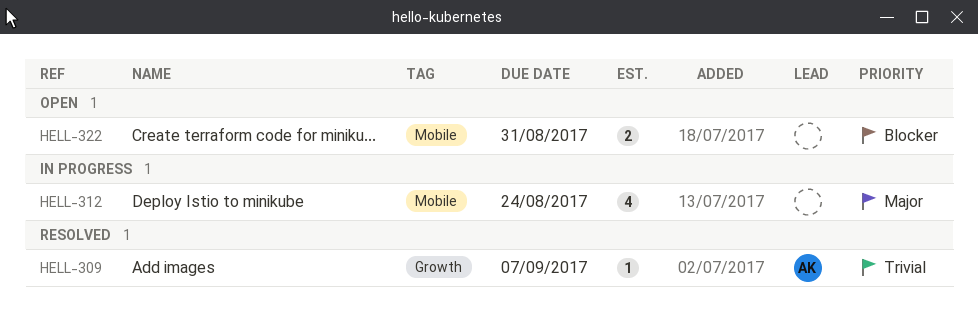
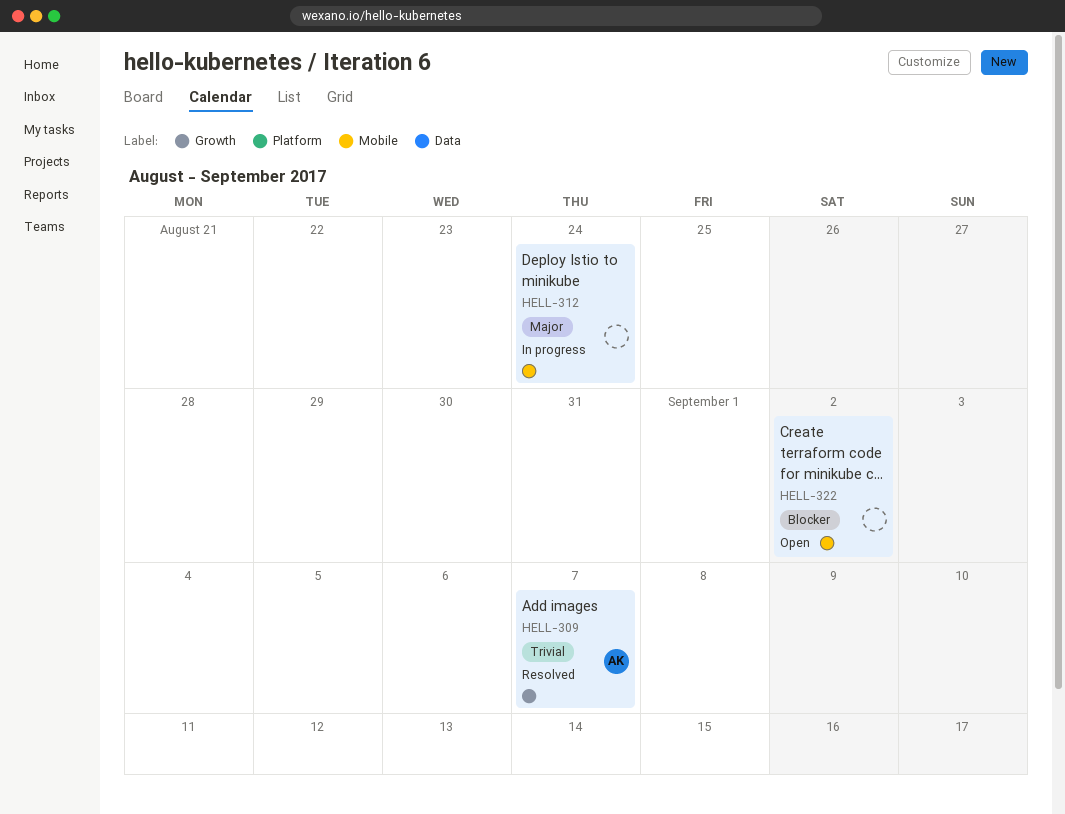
HELL-322, due: Aug 31 -> Sep 2

